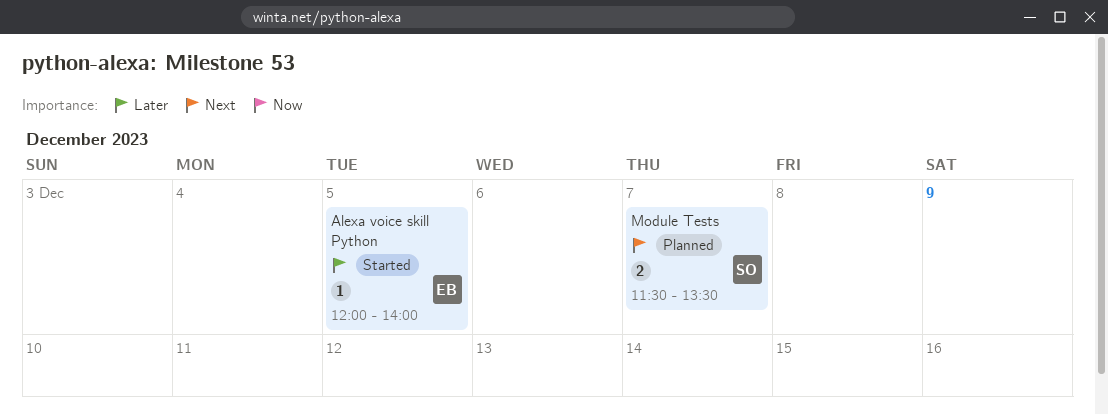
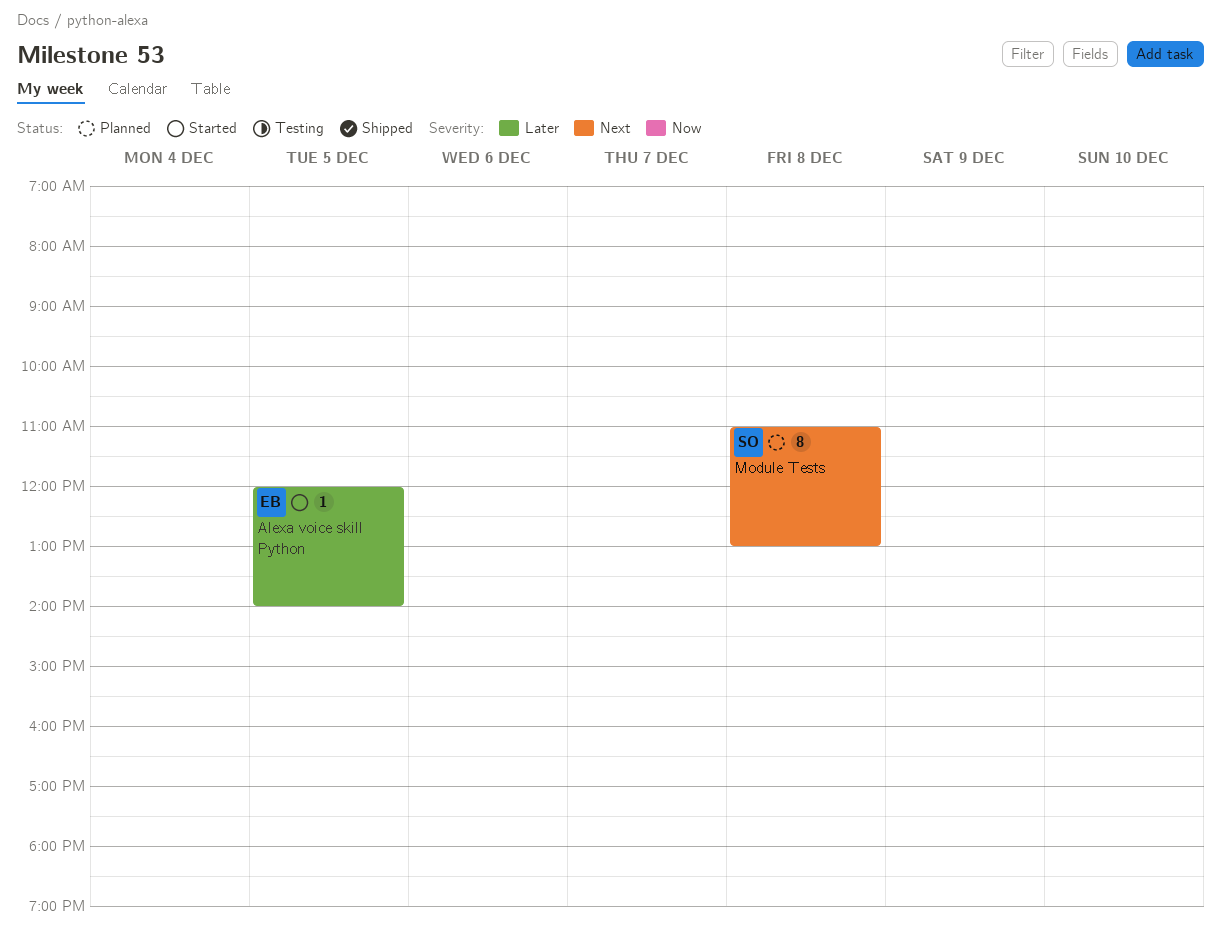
Module Tests, estimate: 2 -> 8
Module Tests, day: Dec 7 -> Dec 8
Module Tests, begins: 11:30 -> 11:00
Module Tests, ends: 13:30 -> 13:00

